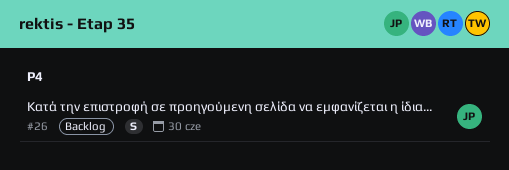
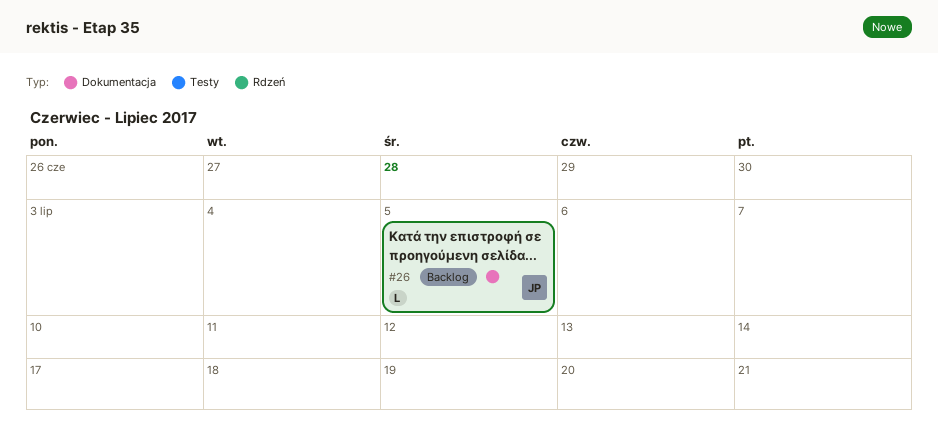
#26, estimate: S -> L
#26, due: Jun 30 -> Jul 5

